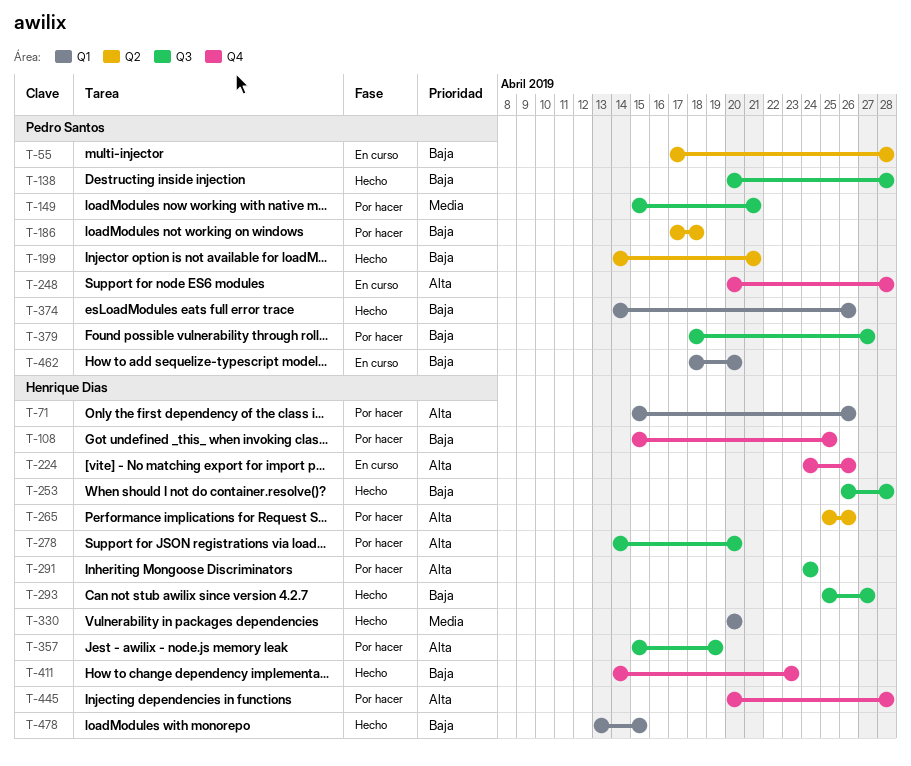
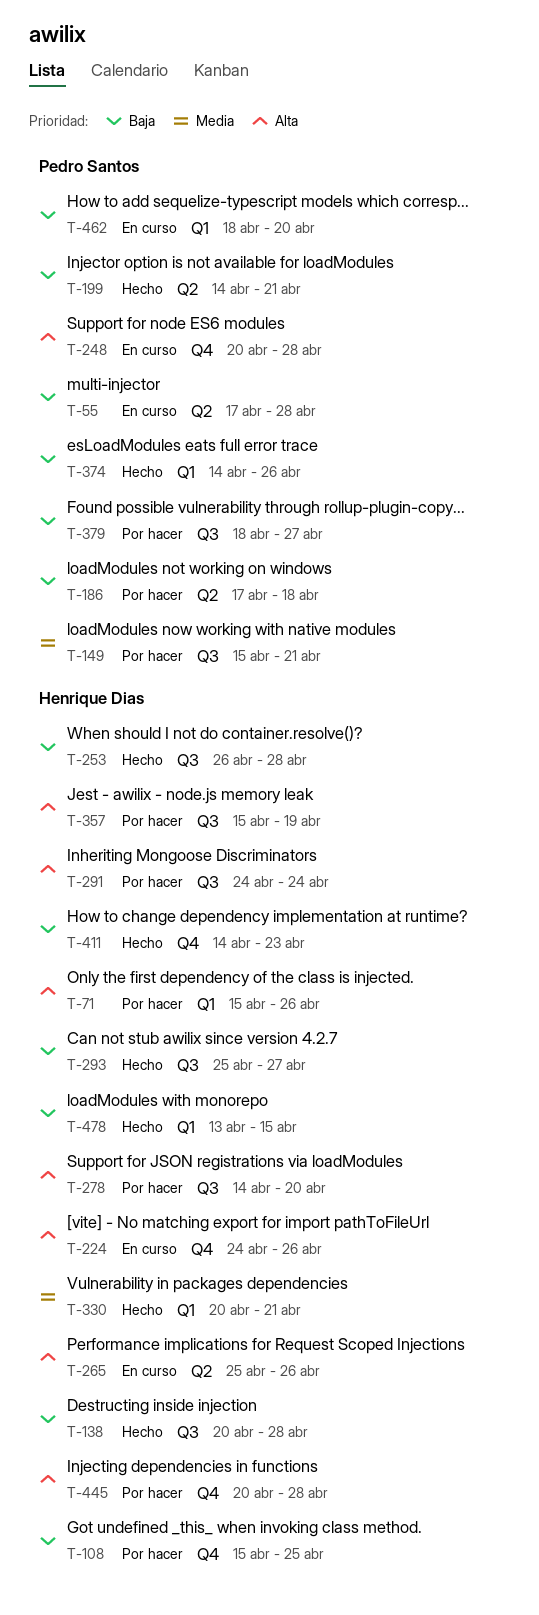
T-138, owner: Pedro Santos -> Henrique Dias
T-265, status: Por hacer -> En curso
T-330, due: Apr 20 -> Apr 21

